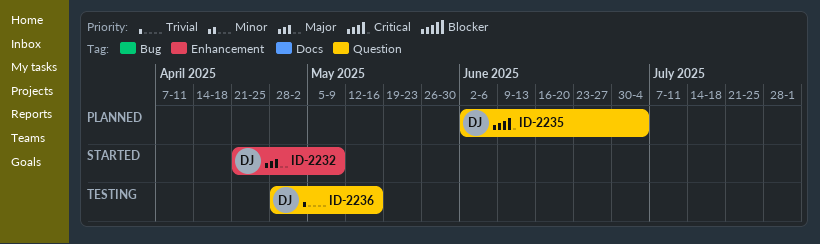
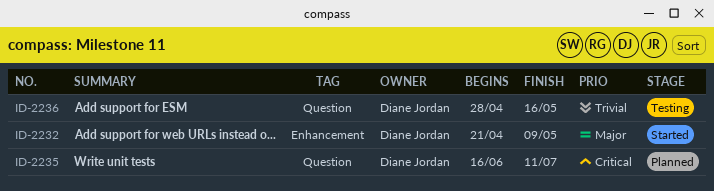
ID-2235, start: Jun 2 -> Jun 16
ID-2235, due: Jul 4 -> Jul 11

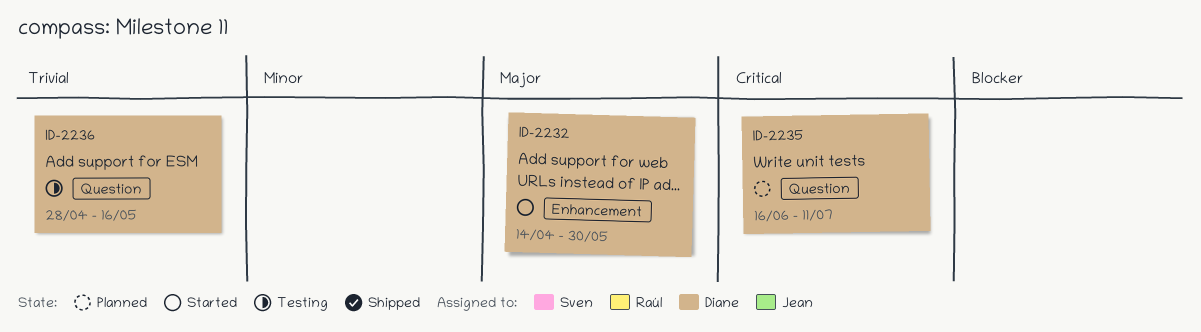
ID-2232, start: Apr 21 -> Apr 14
ID-2232, due: May 9 -> May 30

